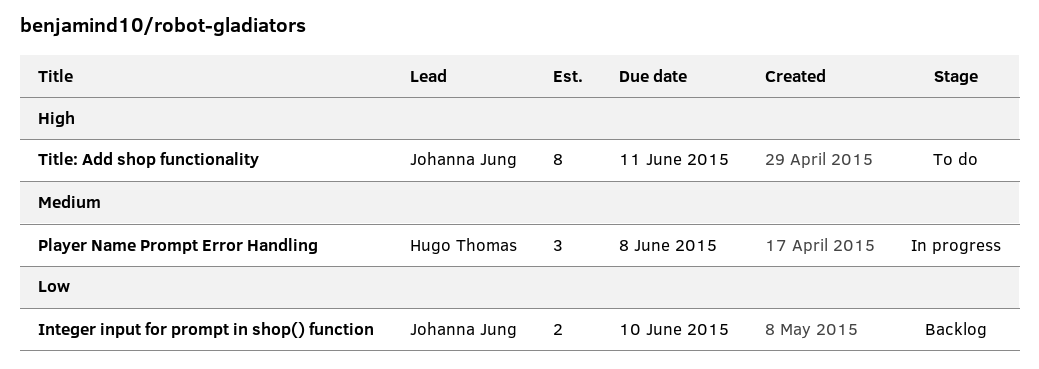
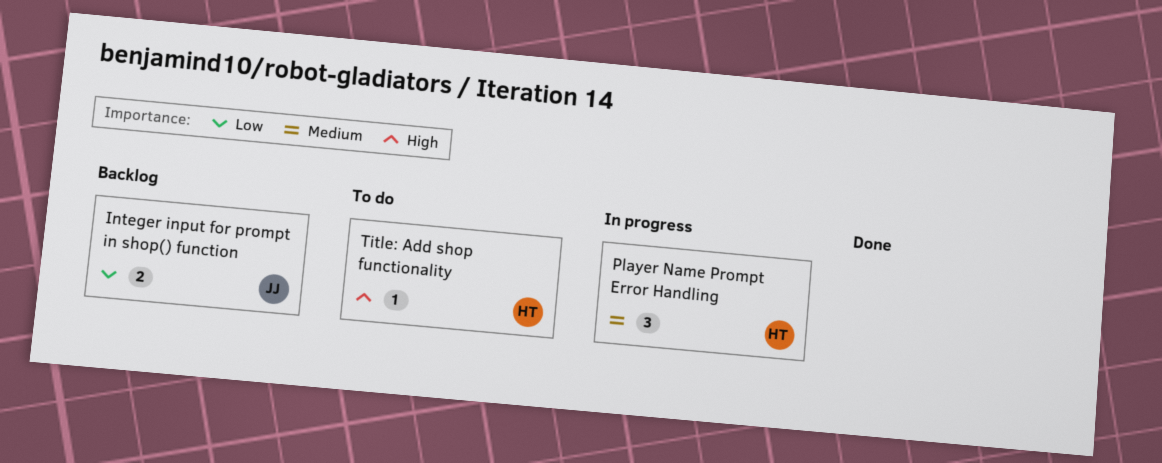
Title: Add shop functionality, owner: Johanna Jung -> Hugo Thomas
Title: Add shop functionality, estimate: 8 -> 1

